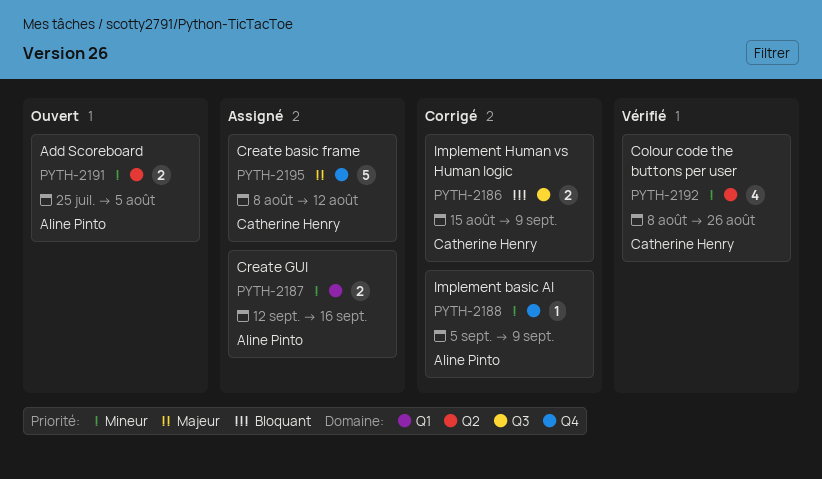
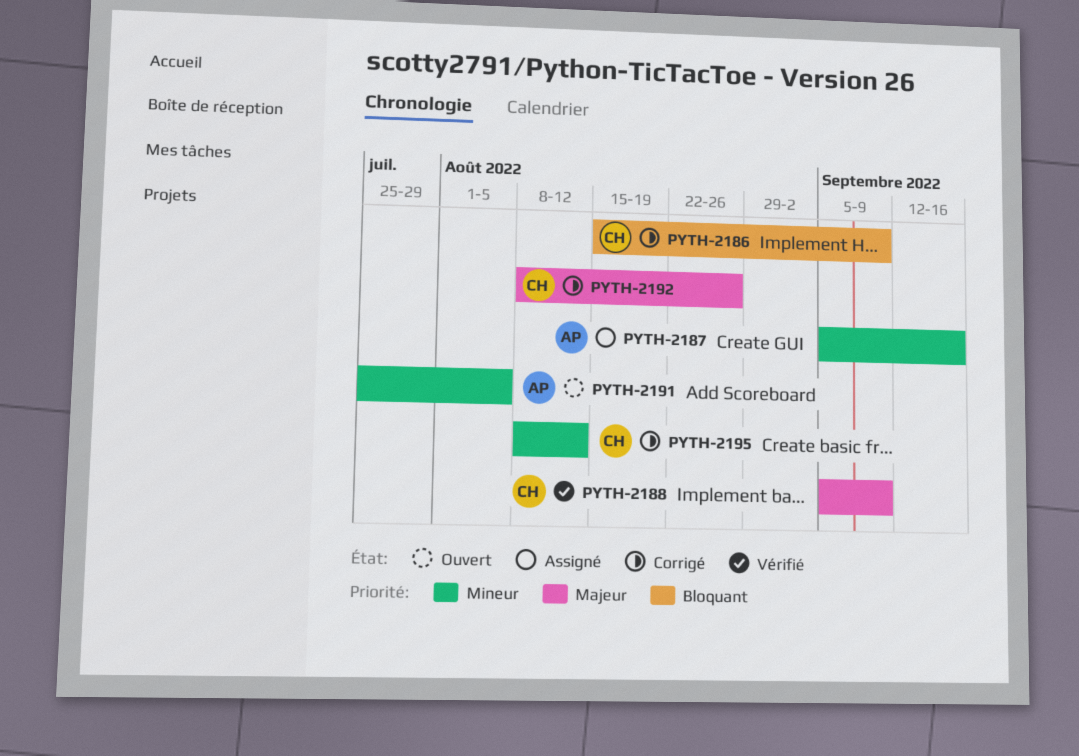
PYTH-2187, start: Sep 12 -> Sep 5
PYTH-2188, status: Corrigé -> Vérifié
PYTH-2188, owner: Aline Pinto -> Catherine Henry
PYTH-2188, priority: Mineur -> Majeur
PYTH-2192, status: Vérifié -> Corrigé
PYTH-2192, priority: Mineur -> Majeur
PYTH-2195, status: Assigné -> Corrigé
PYTH-2195, priority: Majeur -> Mineur

